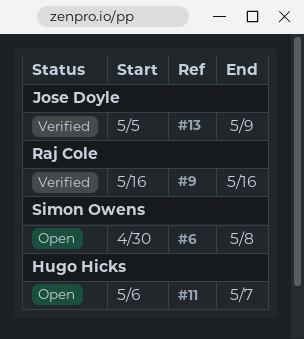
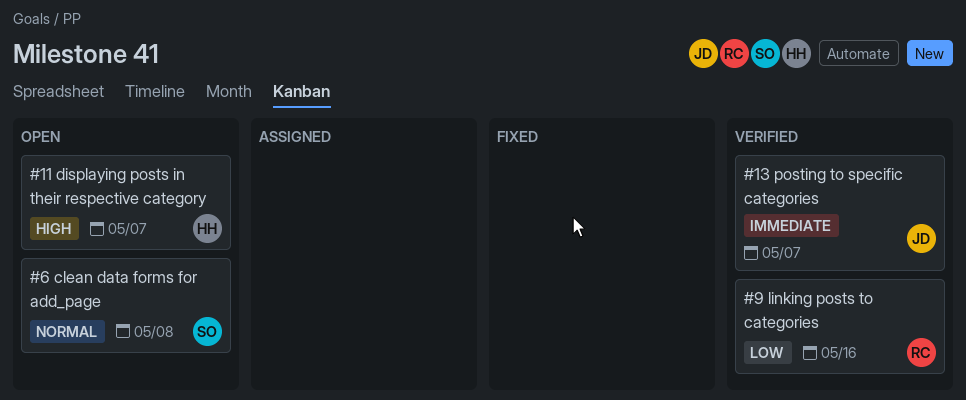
#13, due: May 9 -> May 7

